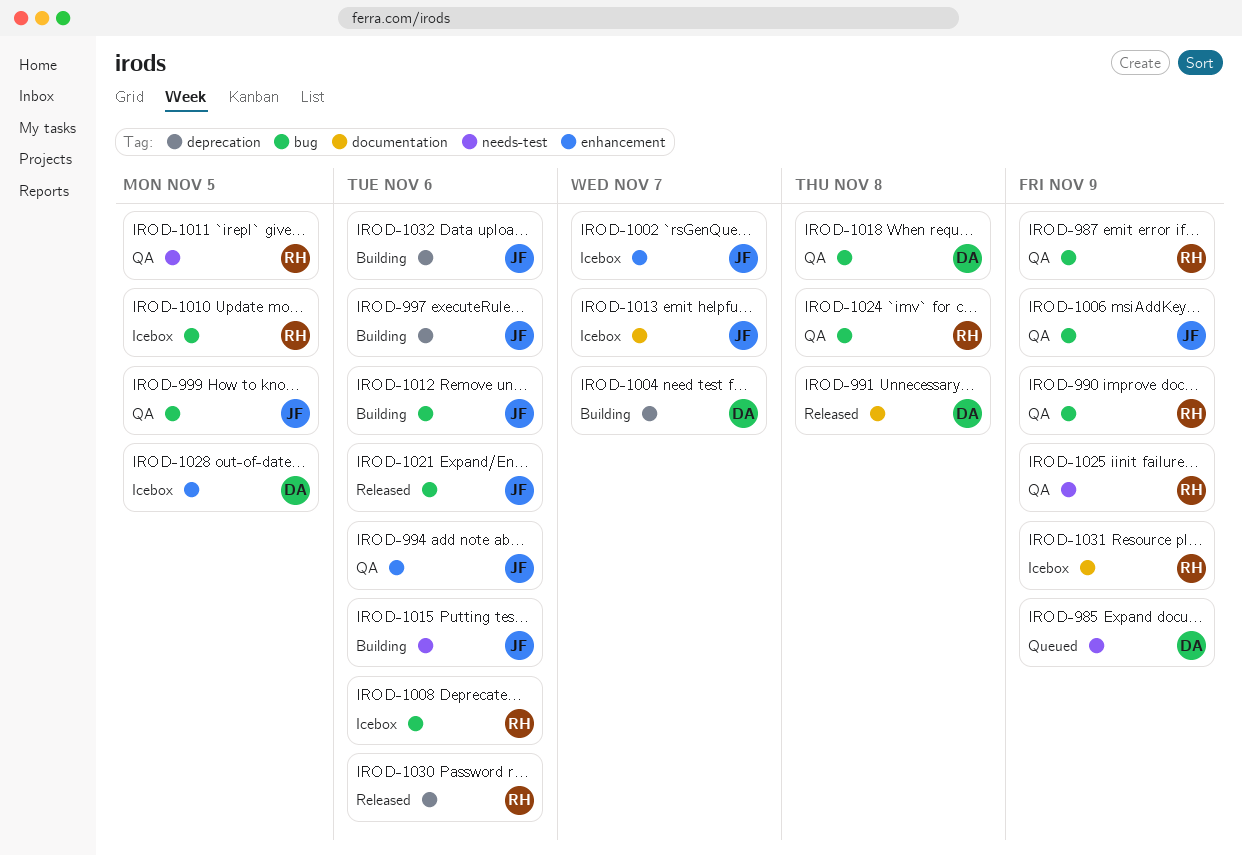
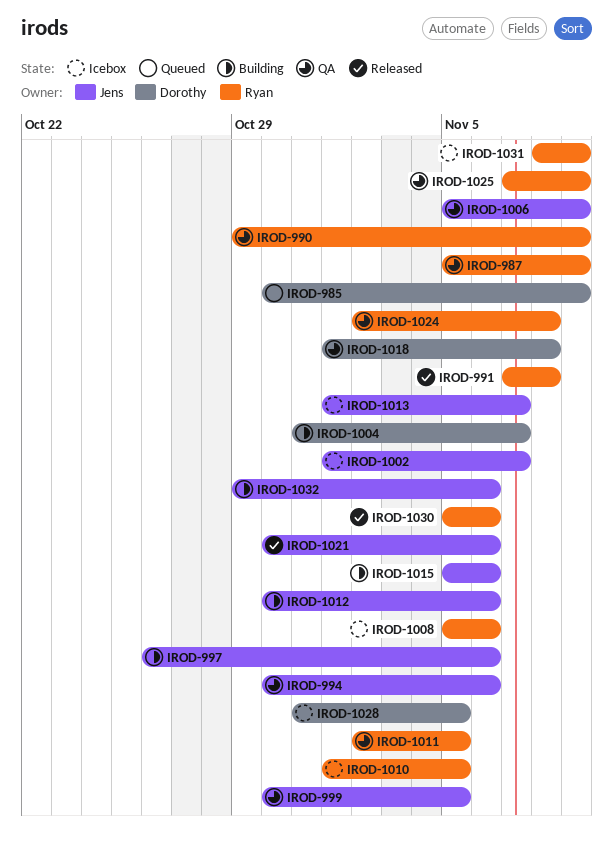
IROD-991, owner: Dorothy -> Ryan

